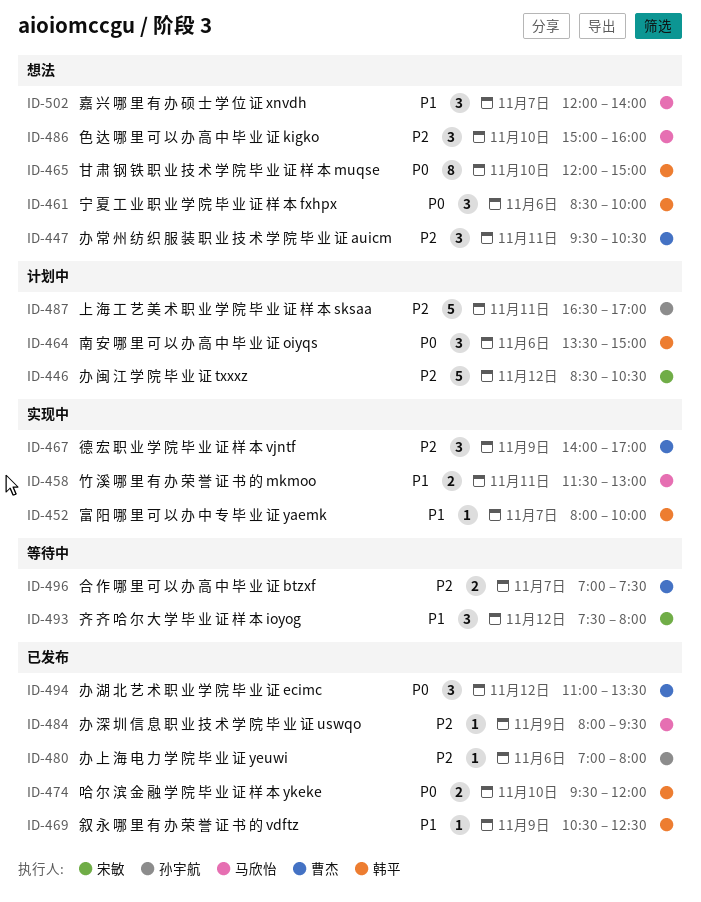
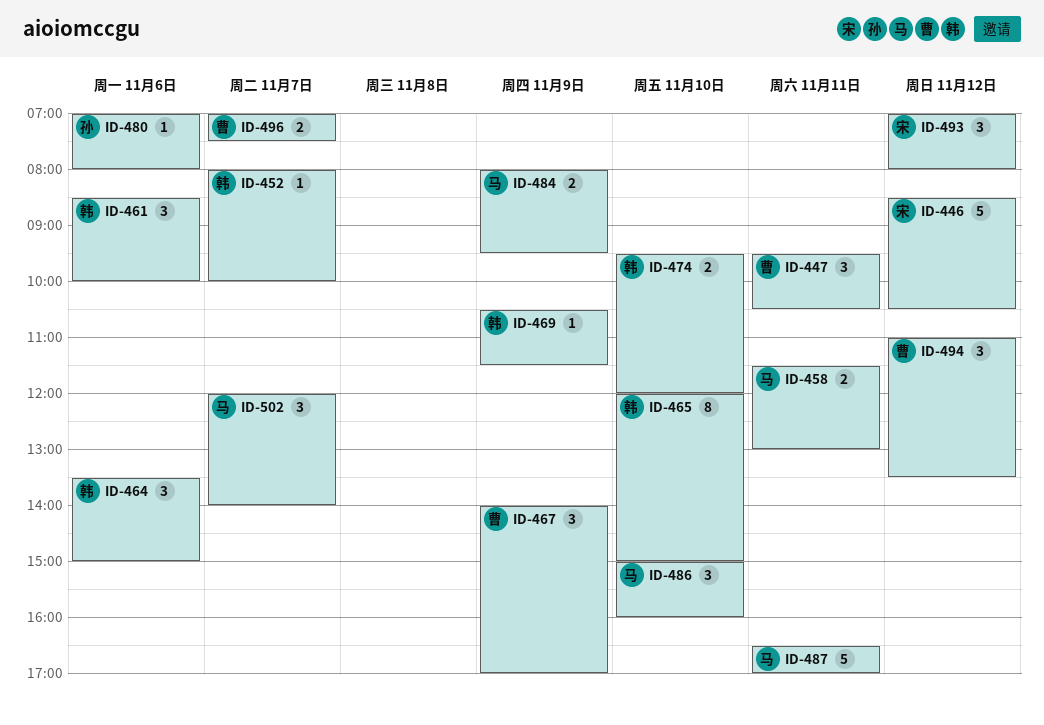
ID-469, ends: 12:30 -> 11:30
ID-484, estimate: 1 -> 2
ID-487, owner: 孙宇航 -> 马欣怡
ID-493, begins: 07:30 -> 07:00

